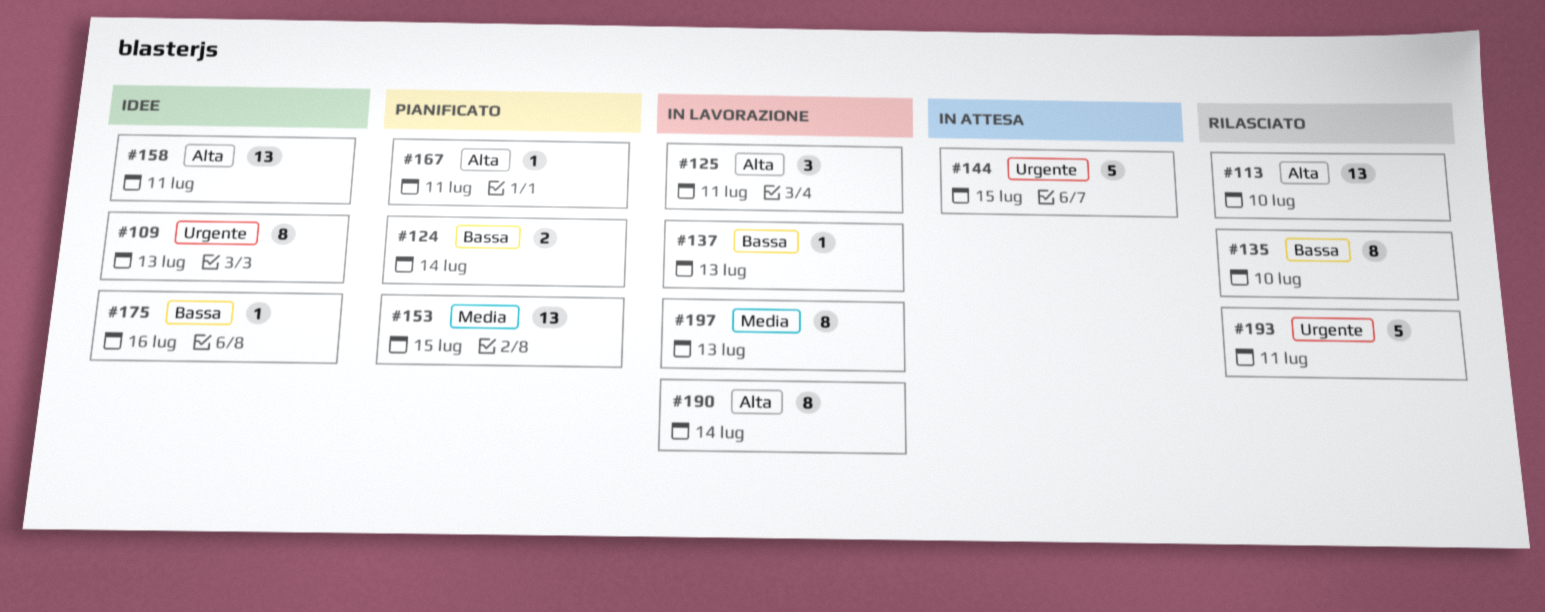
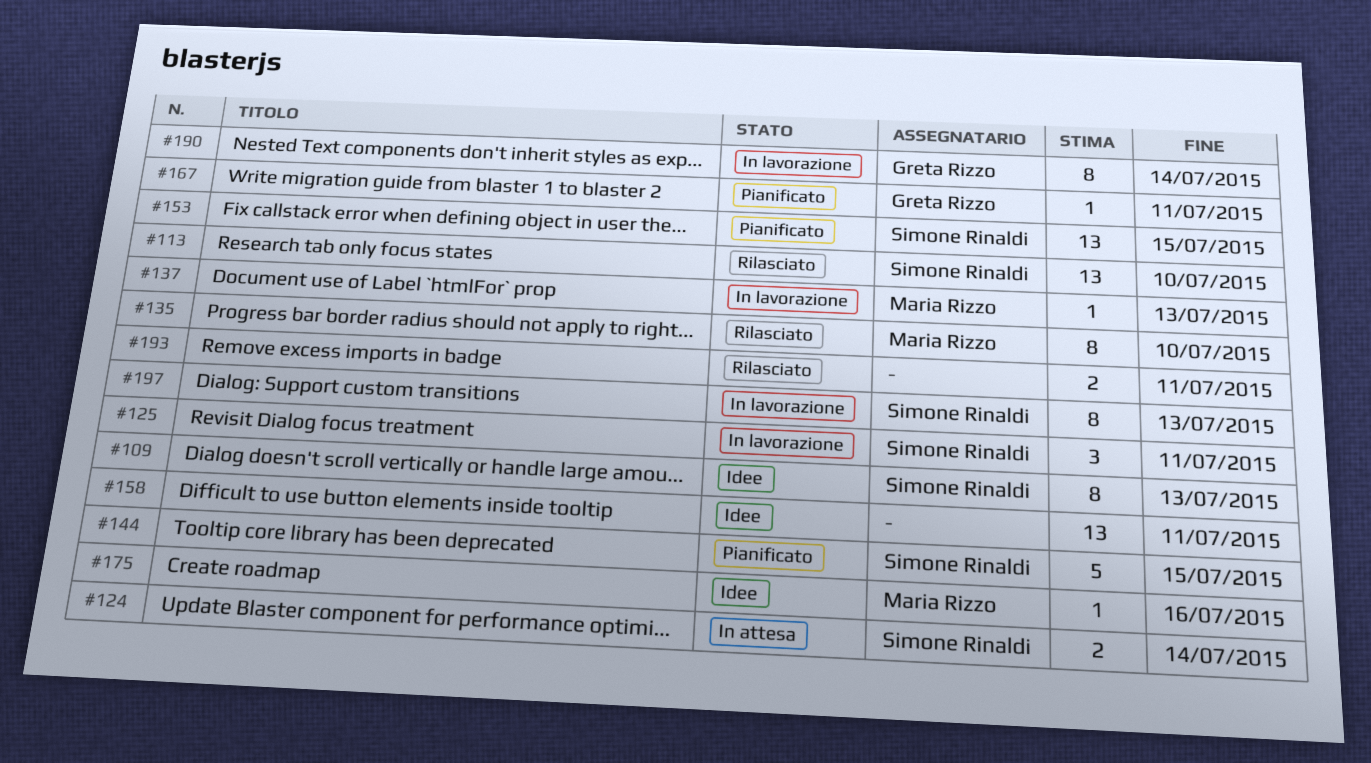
#124, status: Pianificato -> In attesa
#144, status: In attesa -> Pianificato
#193, estimate: 5 -> 2

